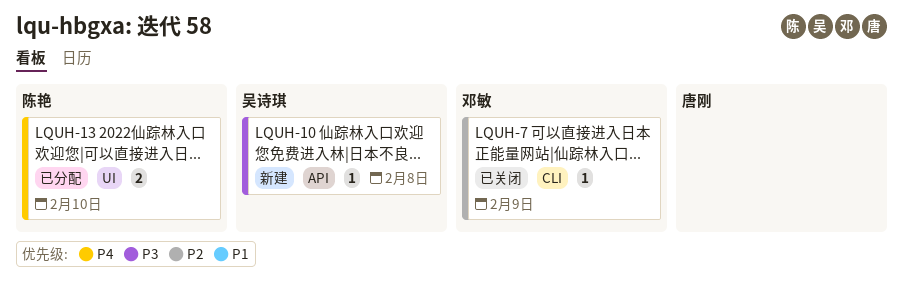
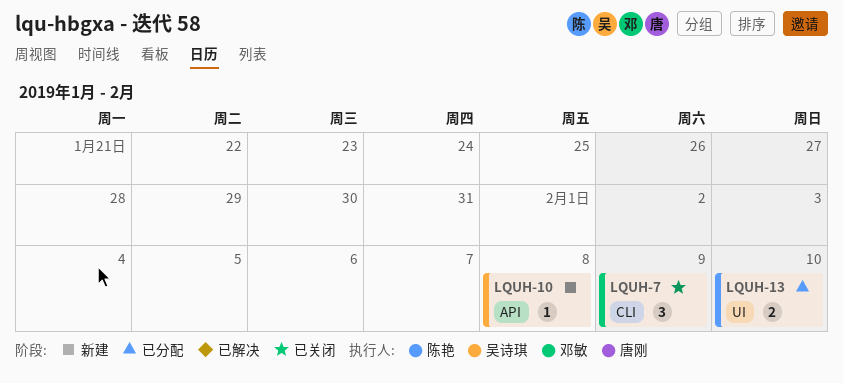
LQUH-7, estimate: 1 -> 3

